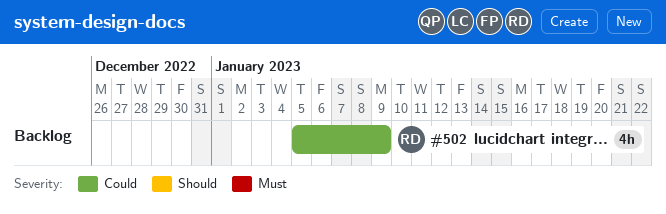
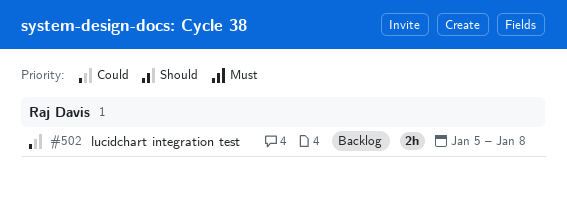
#502, estimate: 4h -> 2h
#502, due: Jan 9 -> Jan 8

